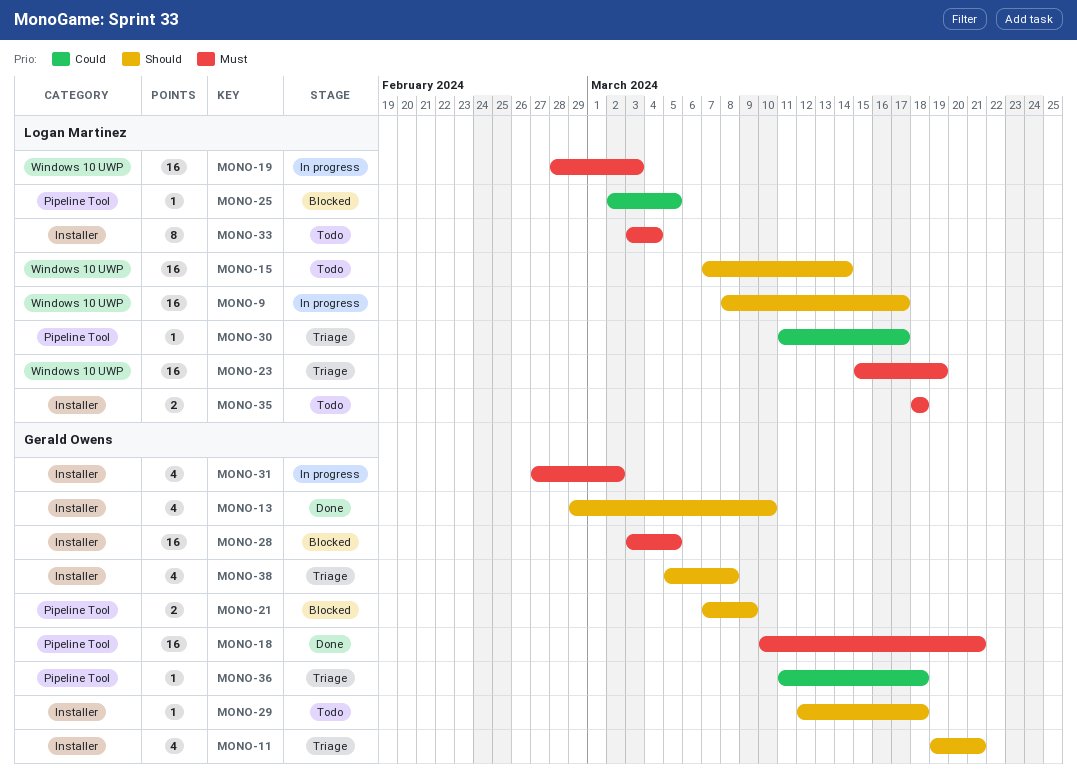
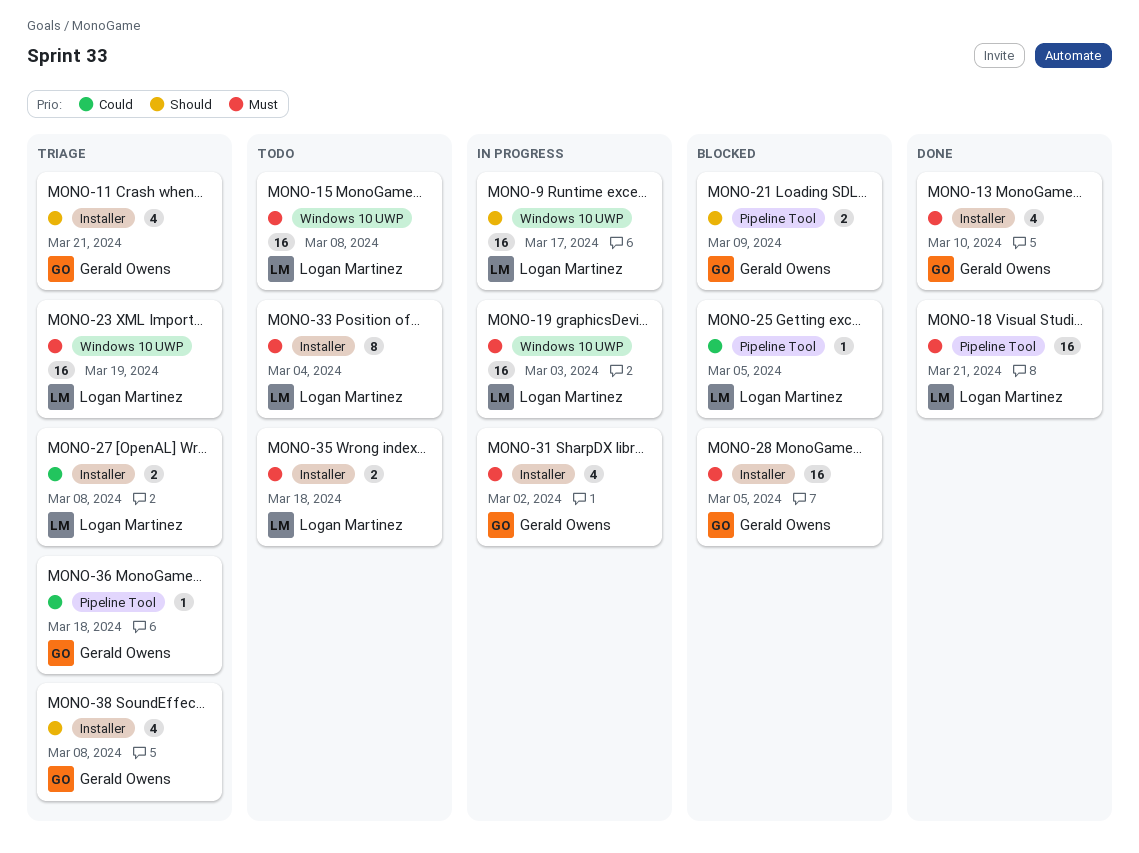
MONO-13, priority: Should -> Must
MONO-15, priority: Should -> Must
MONO-15, due: Mar 14 -> Mar 8
MONO-18, owner: Gerald Owens -> Logan Martinez
MONO-27: none -> present
MONO-29: present -> none
MONO-30: present -> none

